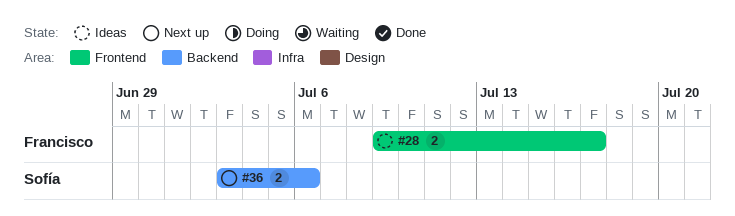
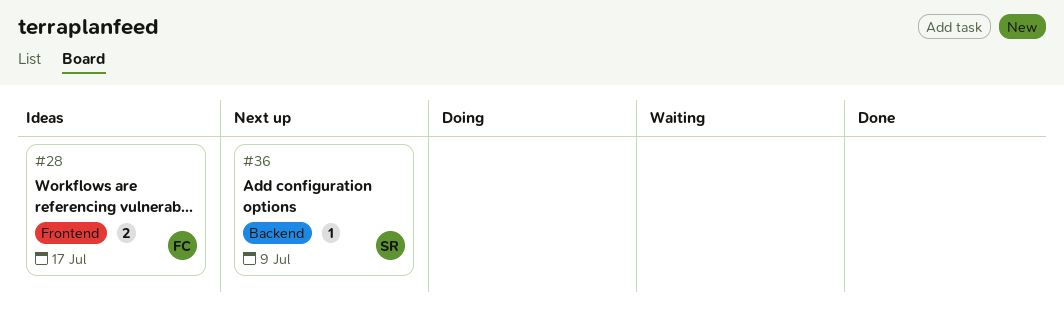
#36, estimate: 2 -> 1
#36, due: Jul 6 -> Jul 9

